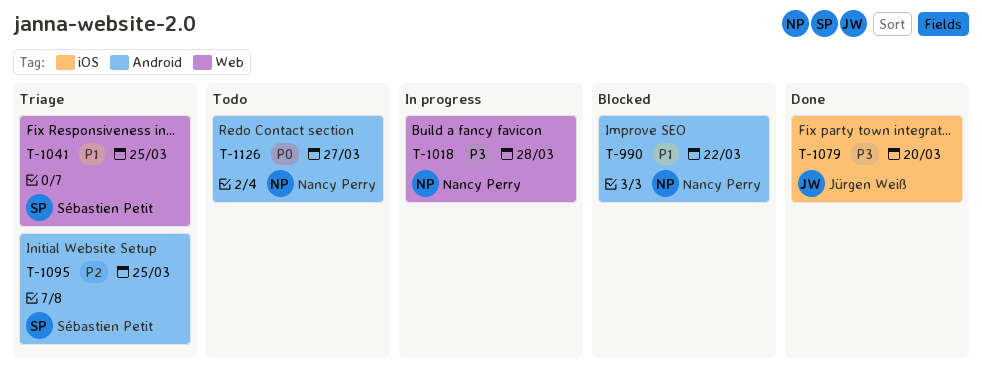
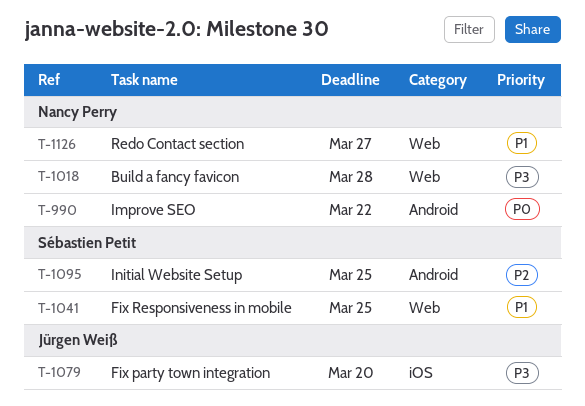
T-990, priority: P1 -> P0
T-1126, priority: P0 -> P1
T-1126, label: Android -> Web

